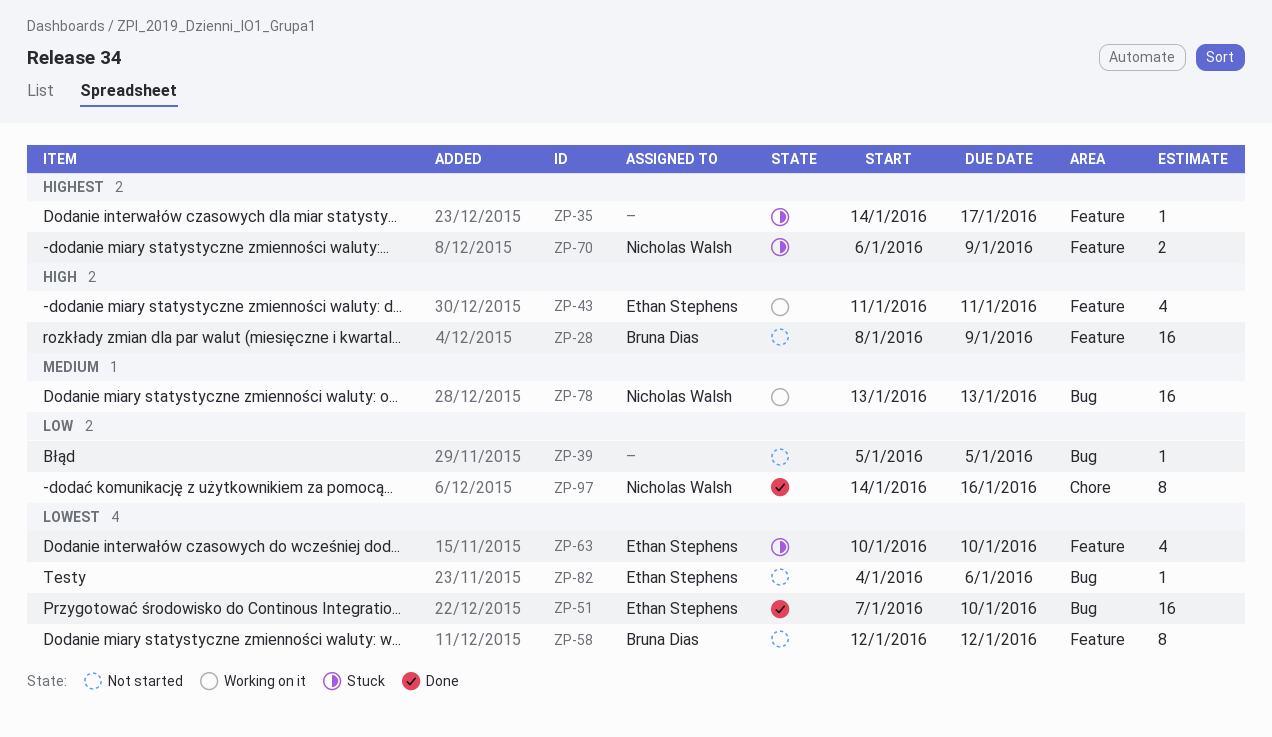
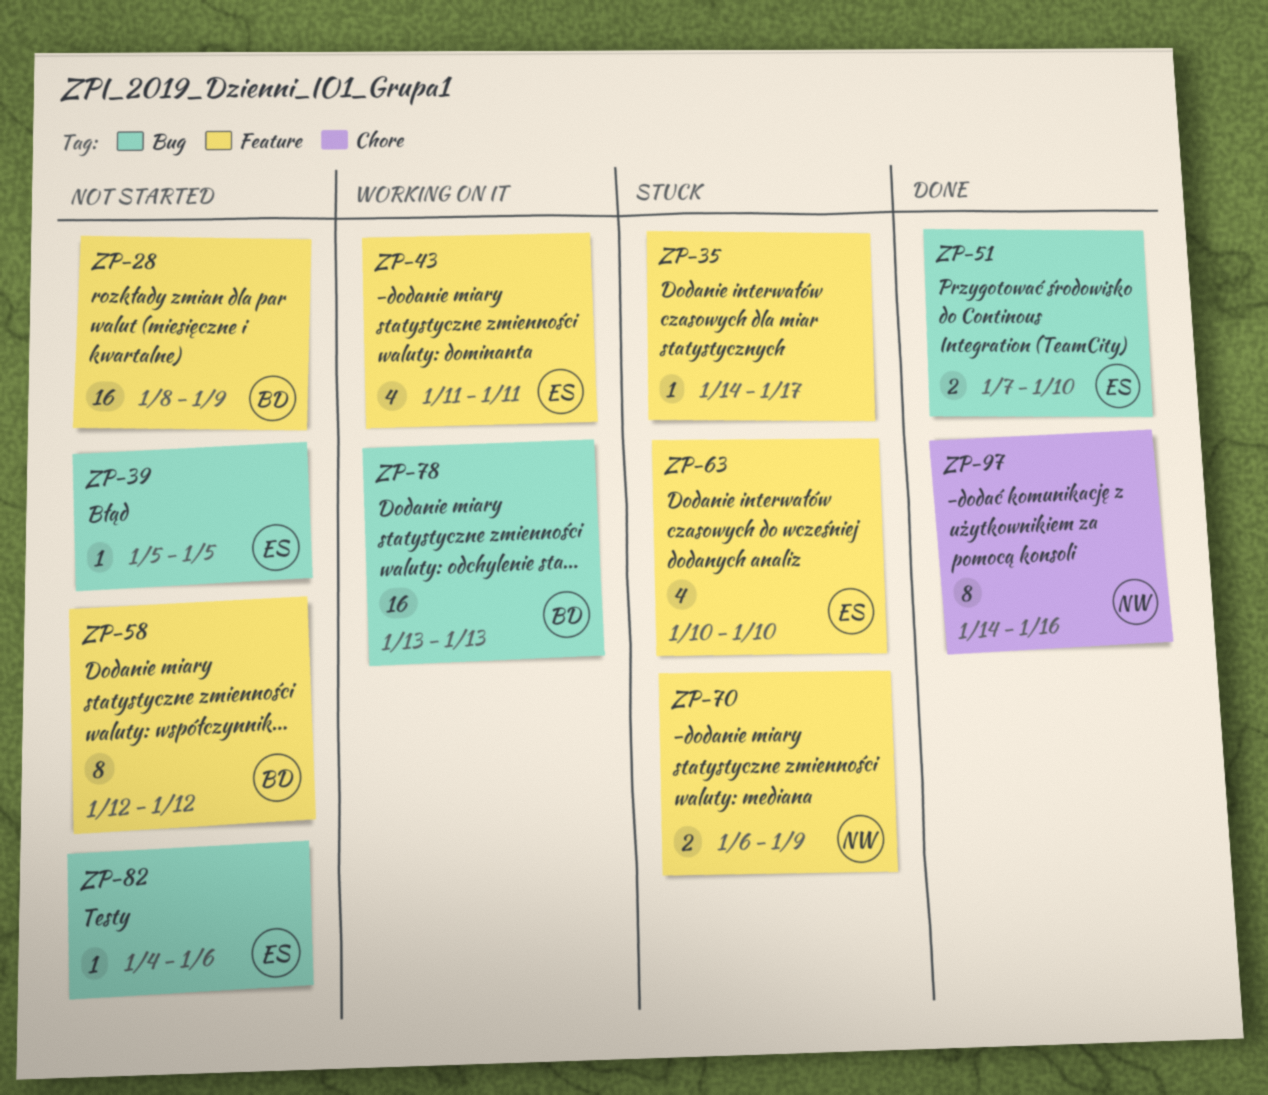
ZP-39, owner: none -> Ethan Stephens
ZP-51, estimate: 16 -> 2
ZP-78, owner: Nicholas Walsh -> Bruna Dias

